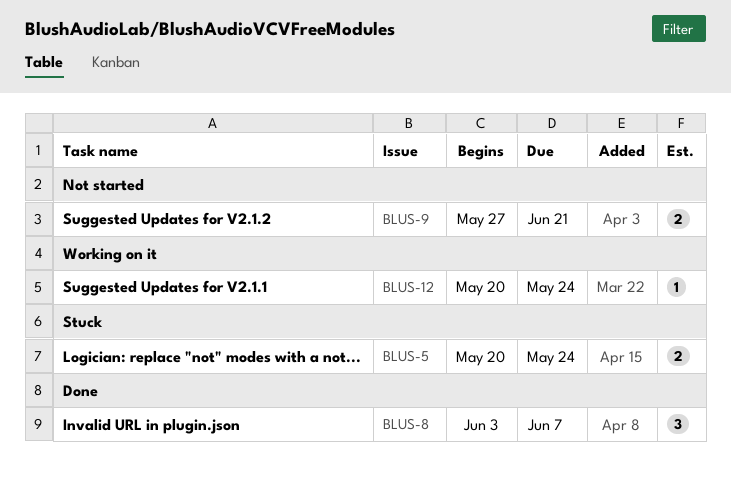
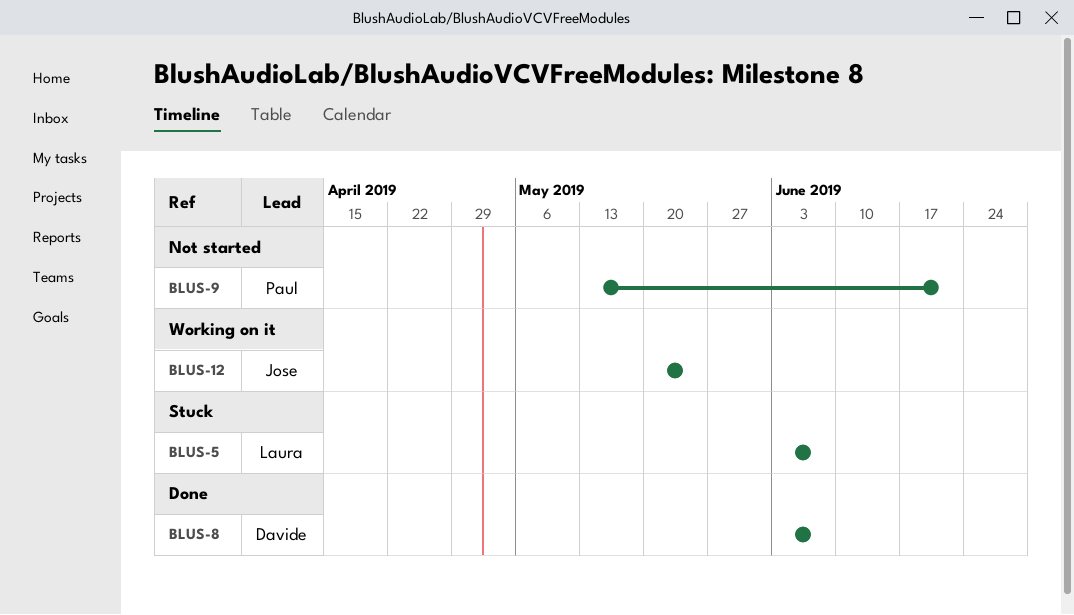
BLUS-5, start: May 20 -> Jun 3
BLUS-5, due: May 24 -> Jun 7
BLUS-9, start: May 27 -> May 13

